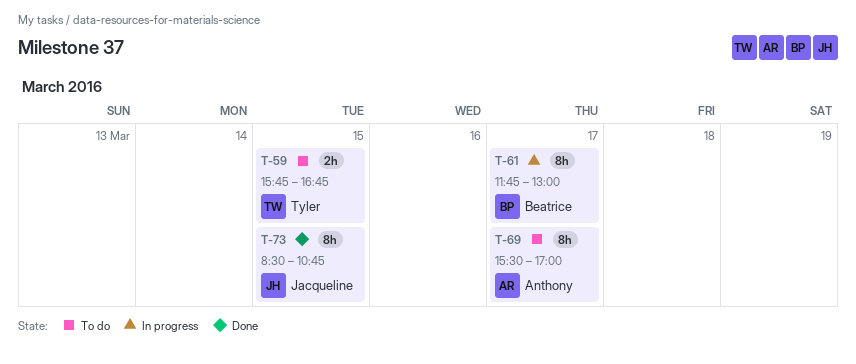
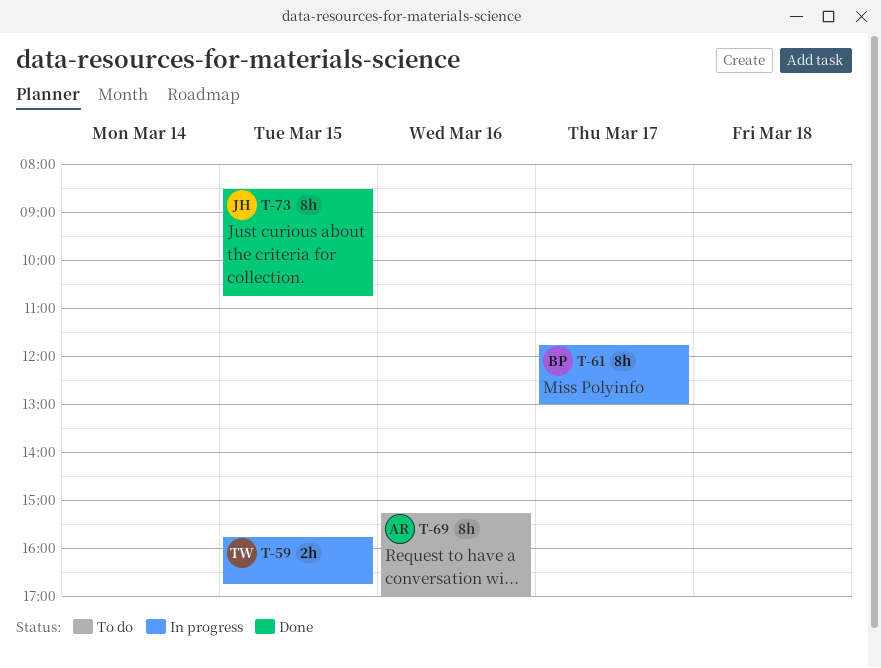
T-59, status: To do -> In progress
T-69, day: Mar 17 -> Mar 16
T-69, begins: 15:30 -> 15:15

